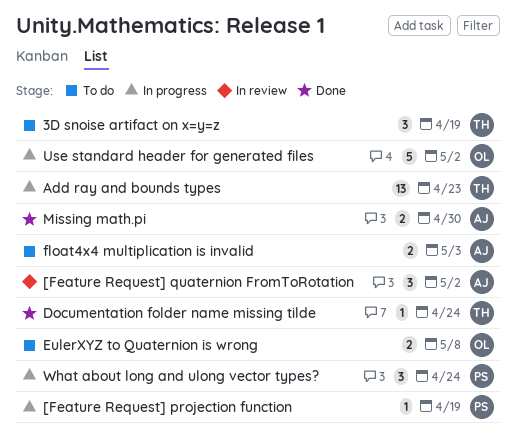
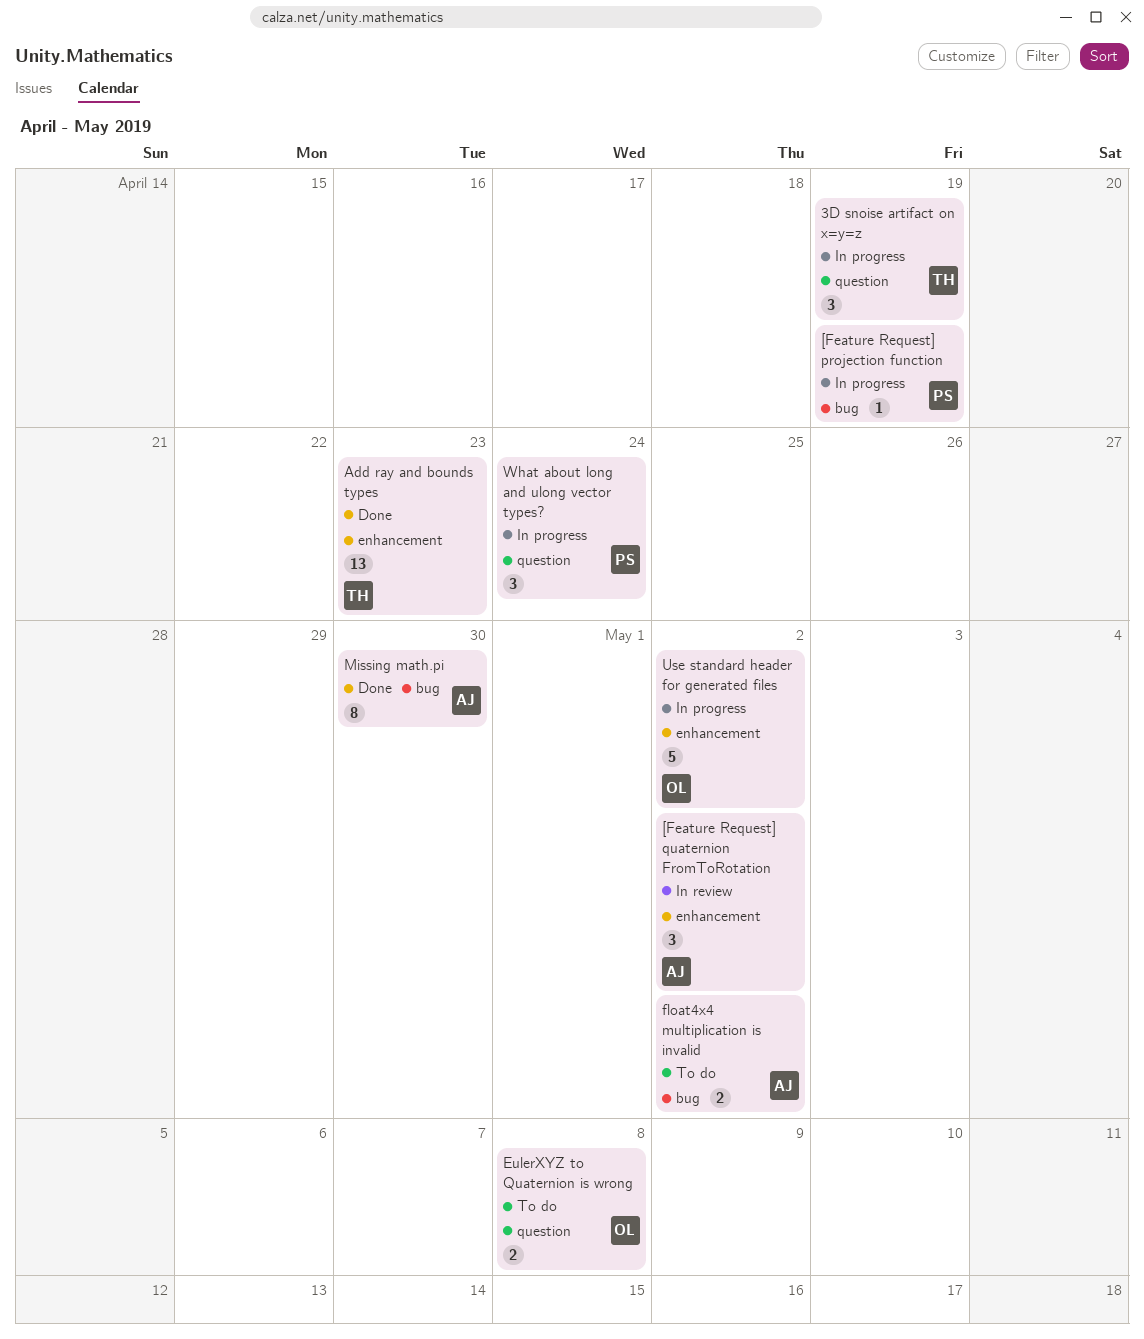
3D snoise artifact on x=y=z, status: To do -> In progress
Add ray and bounds types, status: In progress -> Done
Documentation folder name missing tilde: present -> none
float4x4 multiplication is invalid, due: May 3 -> May 2
Missing math.pi, estimate: 2 -> 8

